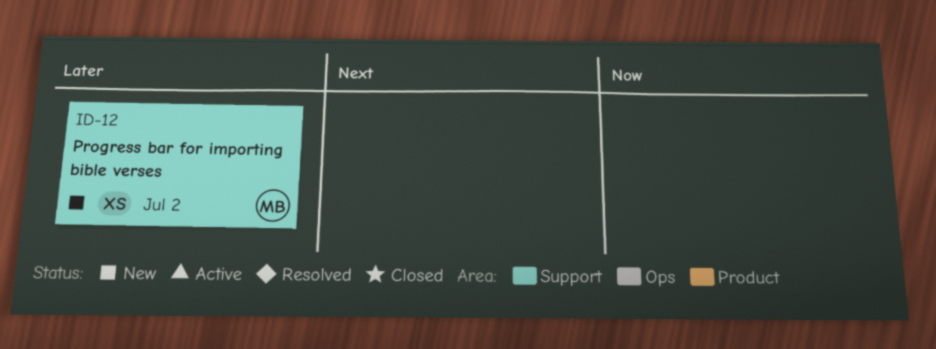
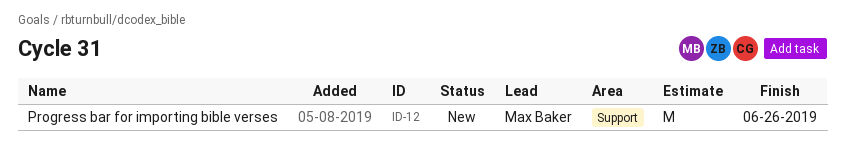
ID-12, estimate: XS -> M
ID-12, due: Jul 2 -> Jun 26

